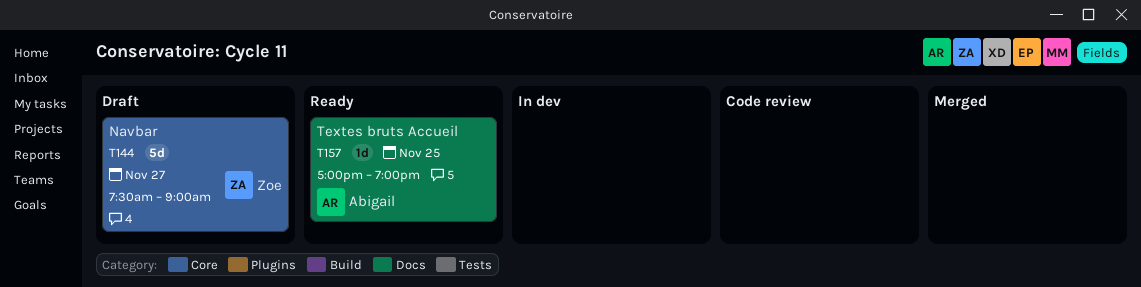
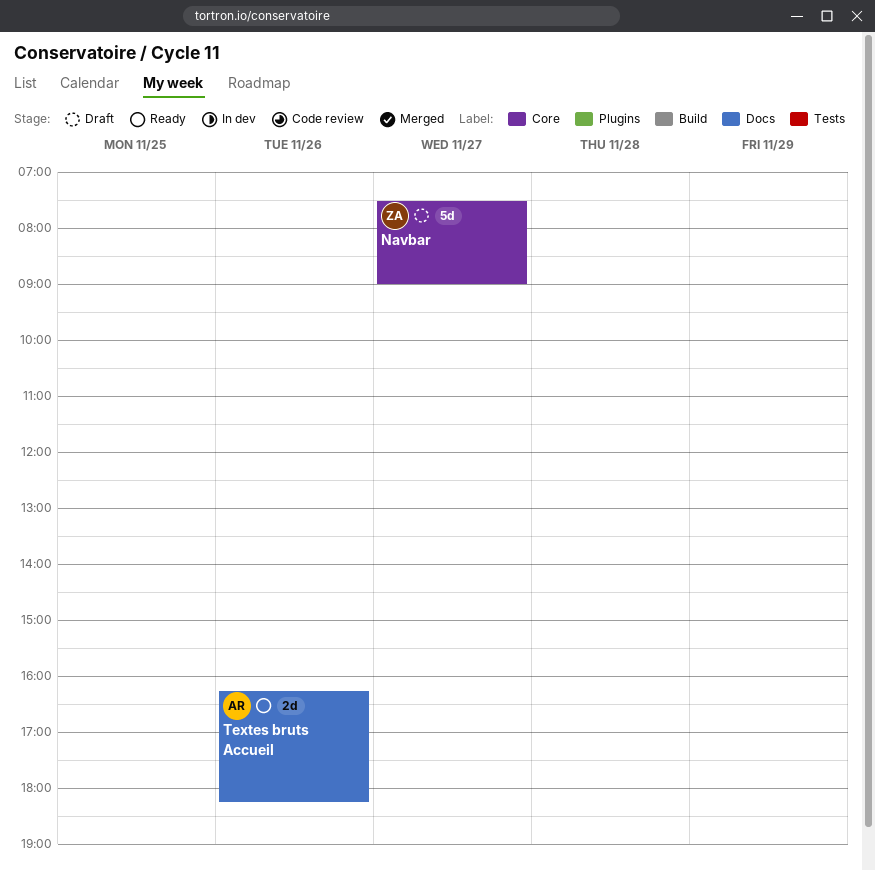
Textes bruts Accueil, estimate: 1d -> 2d
Textes bruts Accueil, day: Nov 25 -> Nov 26
Textes bruts Accueil, begins: 17:00 -> 16:15
Textes bruts Accueil, ends: 19:00 -> 18:15

